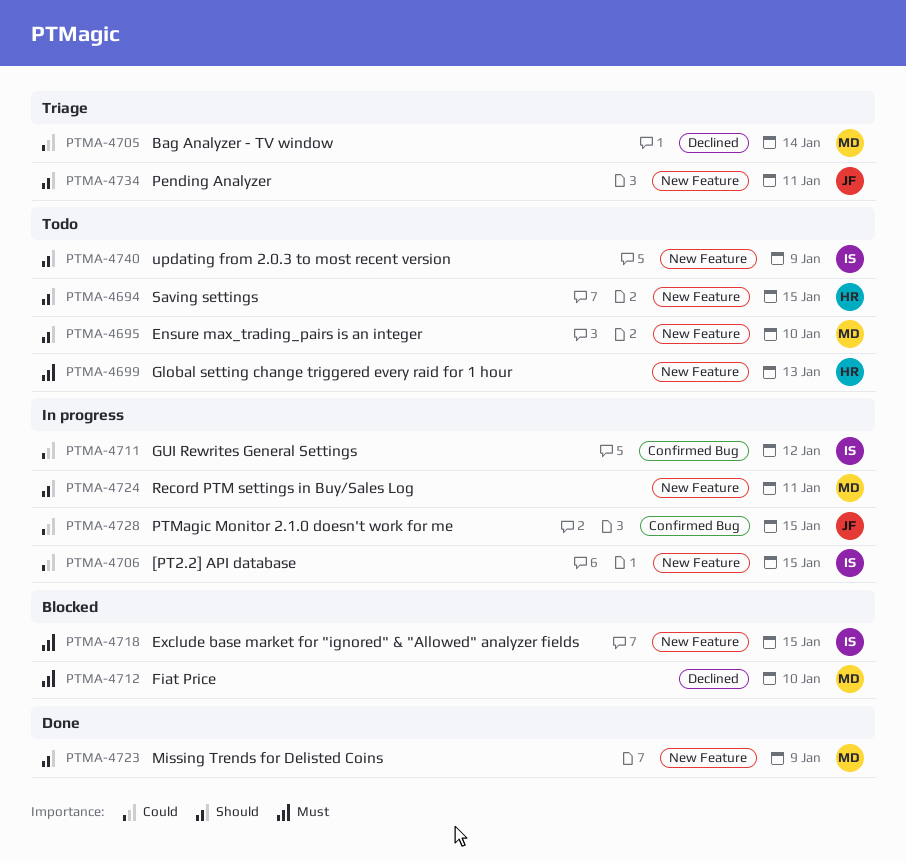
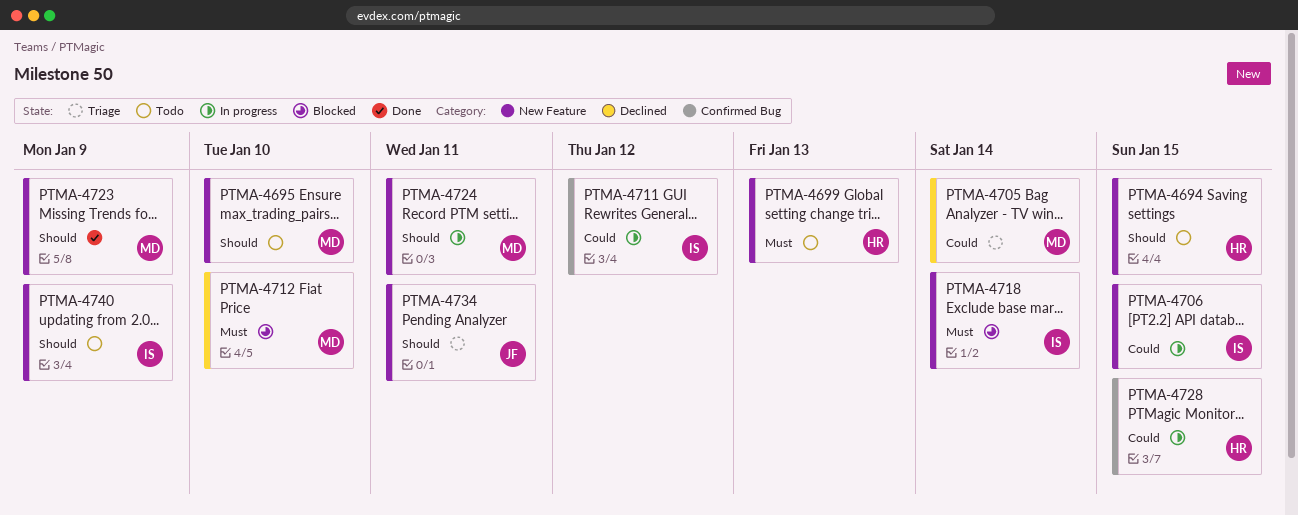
PTMA-4718, due: Jan 15 -> Jan 14
PTMA-4728, owner: JF -> HR

